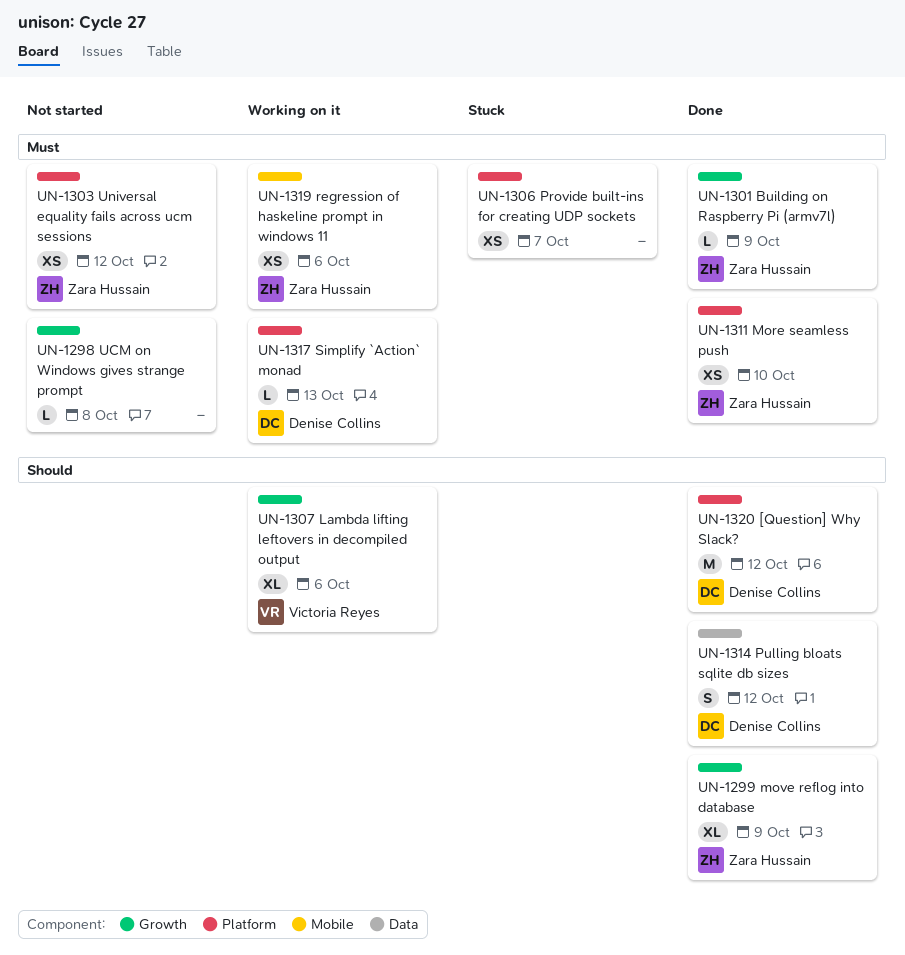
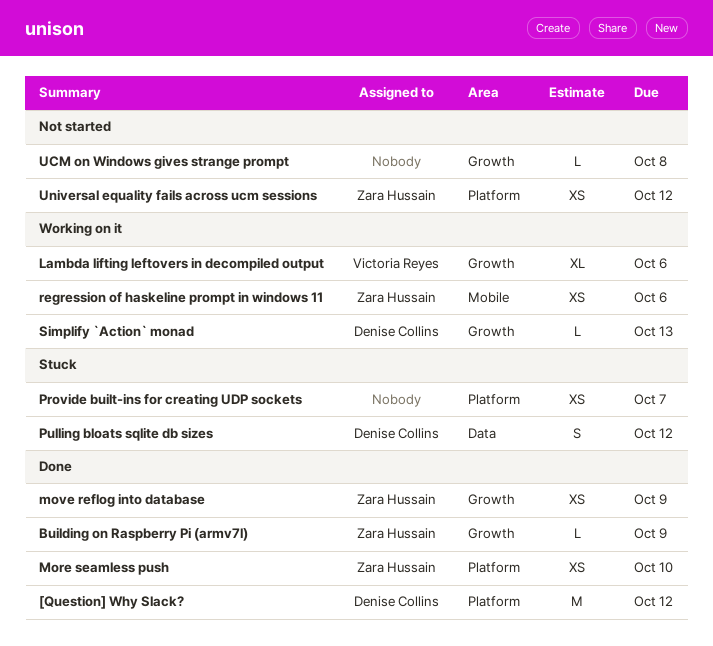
move reflog into database, estimate: XL -> XS
Pulling bloats sqlite db sizes, status: Done -> Stuck
Simplify `Action` monad, label: Platform -> Growth

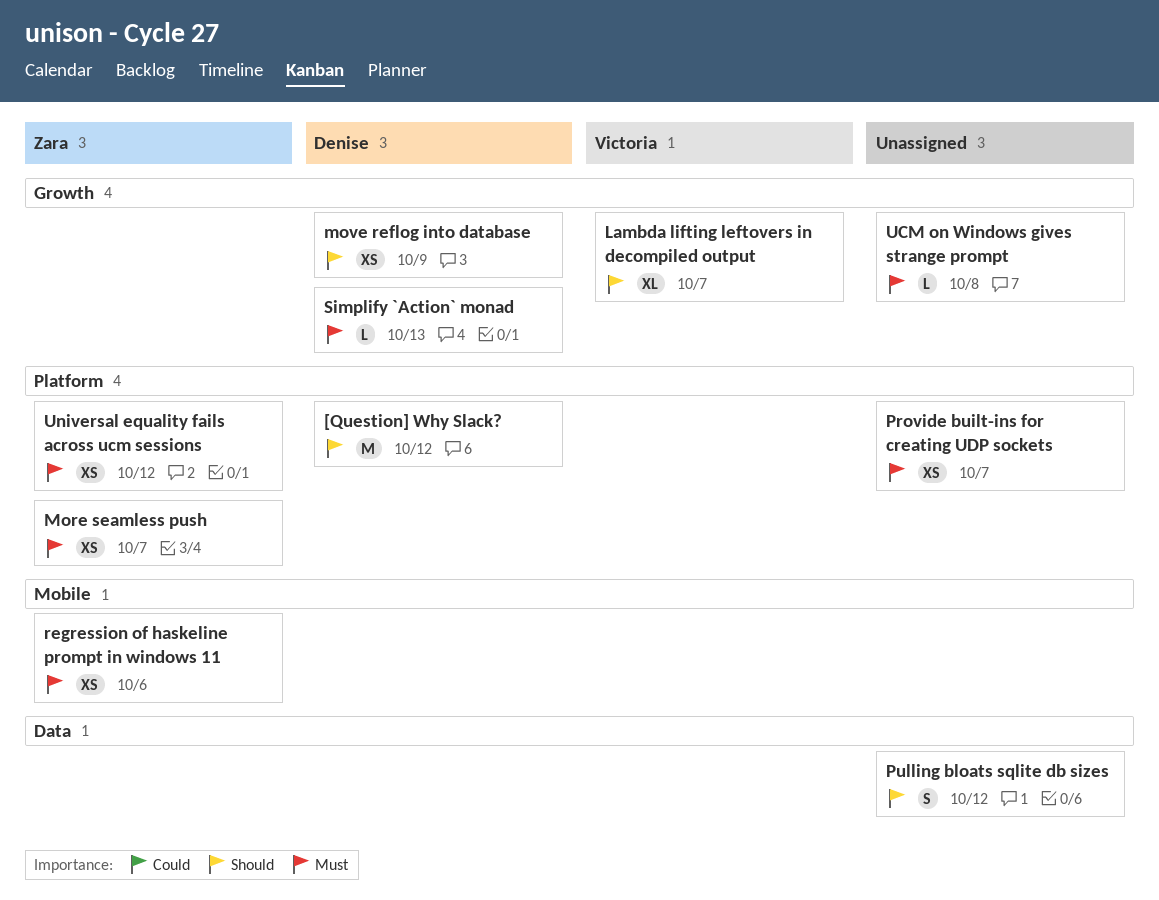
Building on Raspberry Pi (armv7l): present -> none
Lambda lifting leftovers in decompiled output, due: Oct 6 -> Oct 7
More seamless push, due: Oct 10 -> Oct 7
move reflog into database, owner: Zara Hussain -> Denise Collins
Pulling bloats sqlite db sizes, owner: Denise Collins -> none

